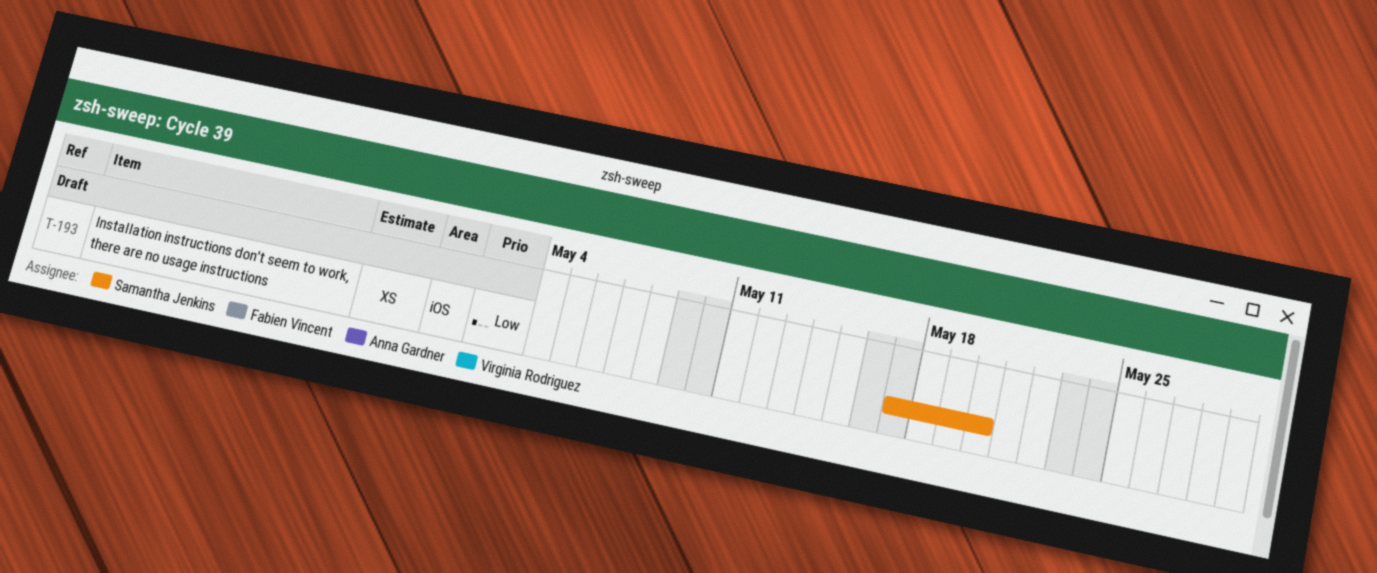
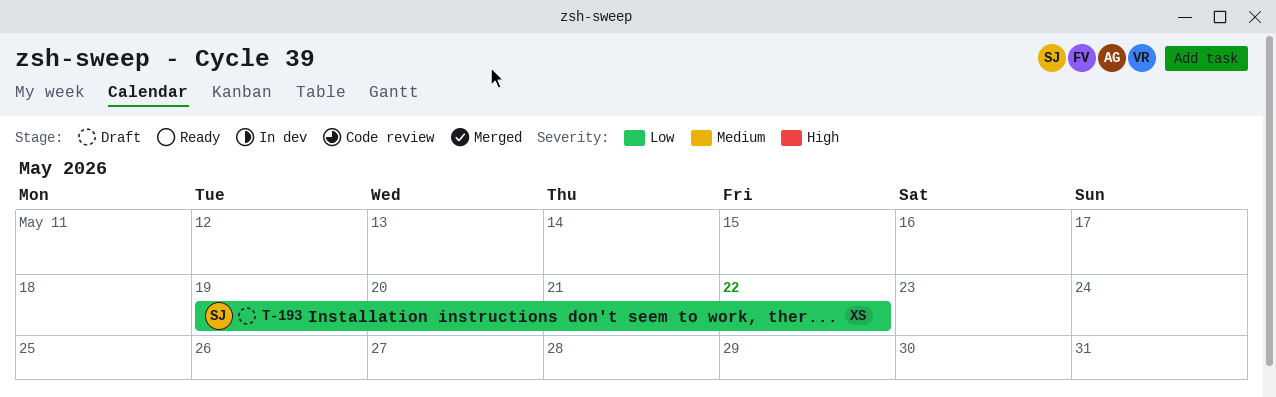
T-193, start: May 17 -> May 19
T-193, due: May 20 -> May 22

